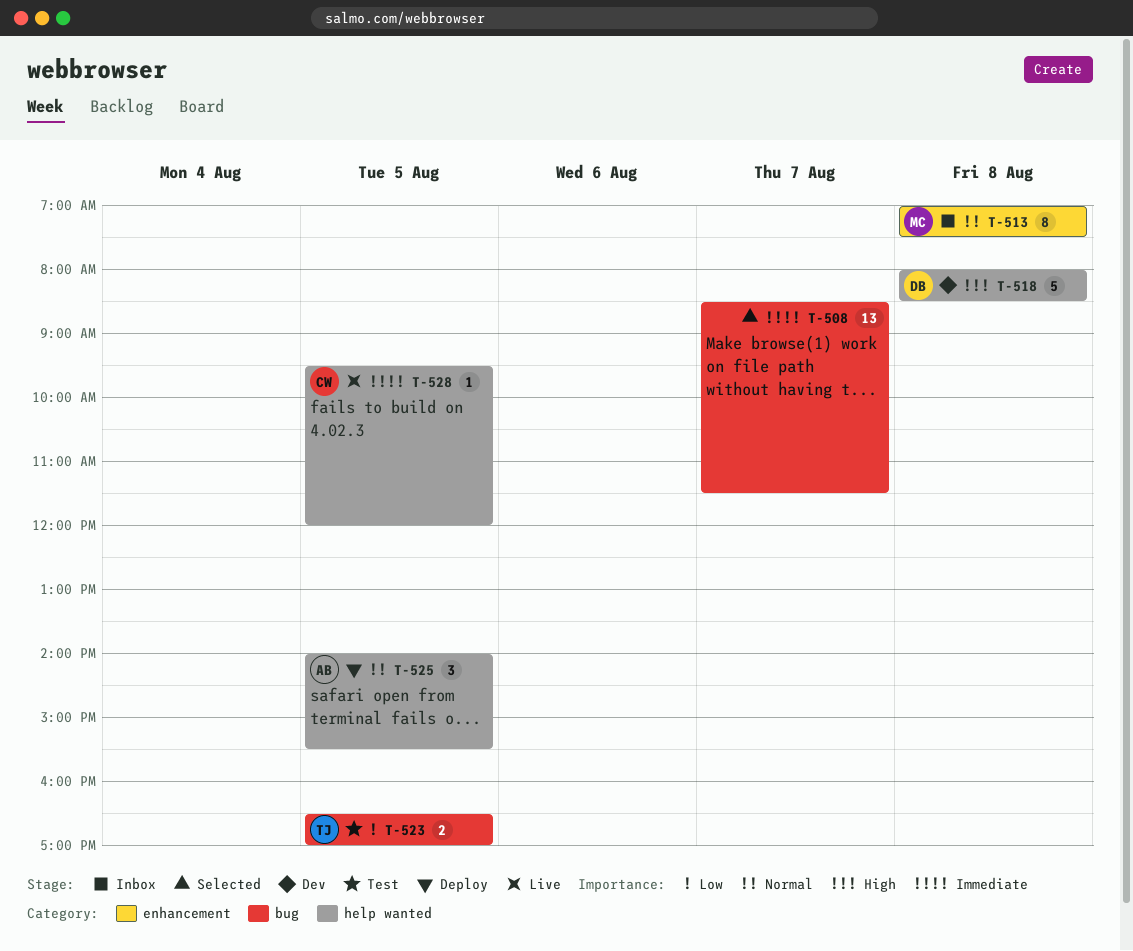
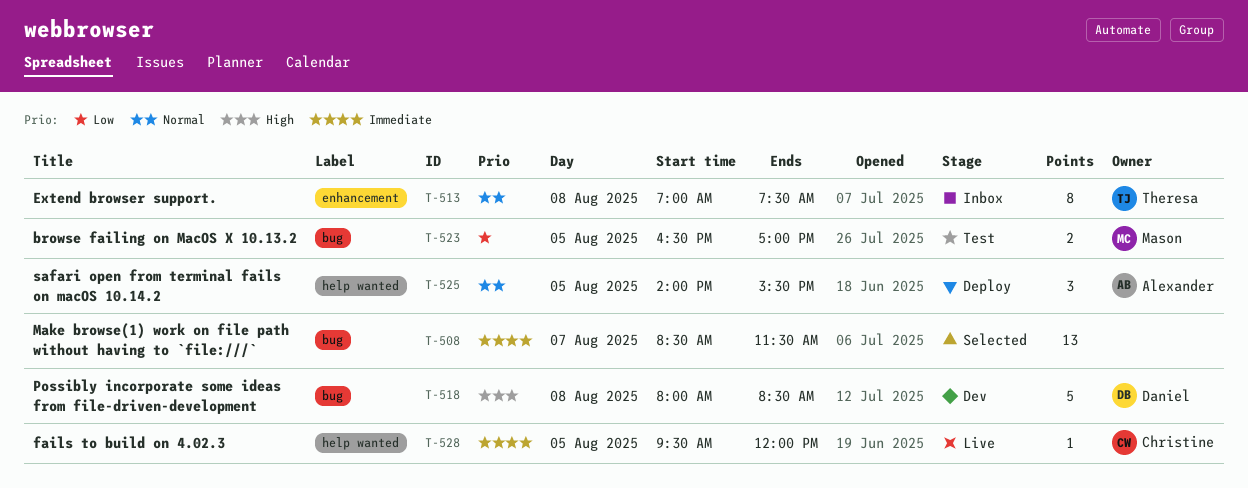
T-513, owner: Mason -> Theresa
T-518, label: help wanted -> bug
T-523, owner: Theresa -> Mason

